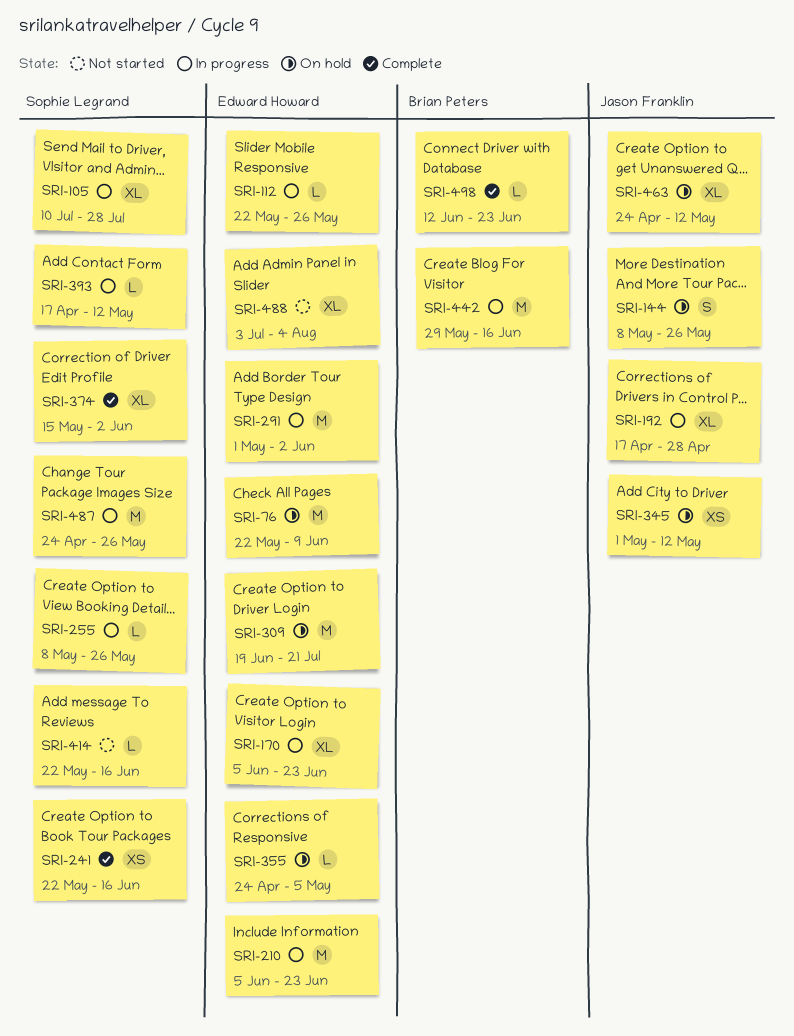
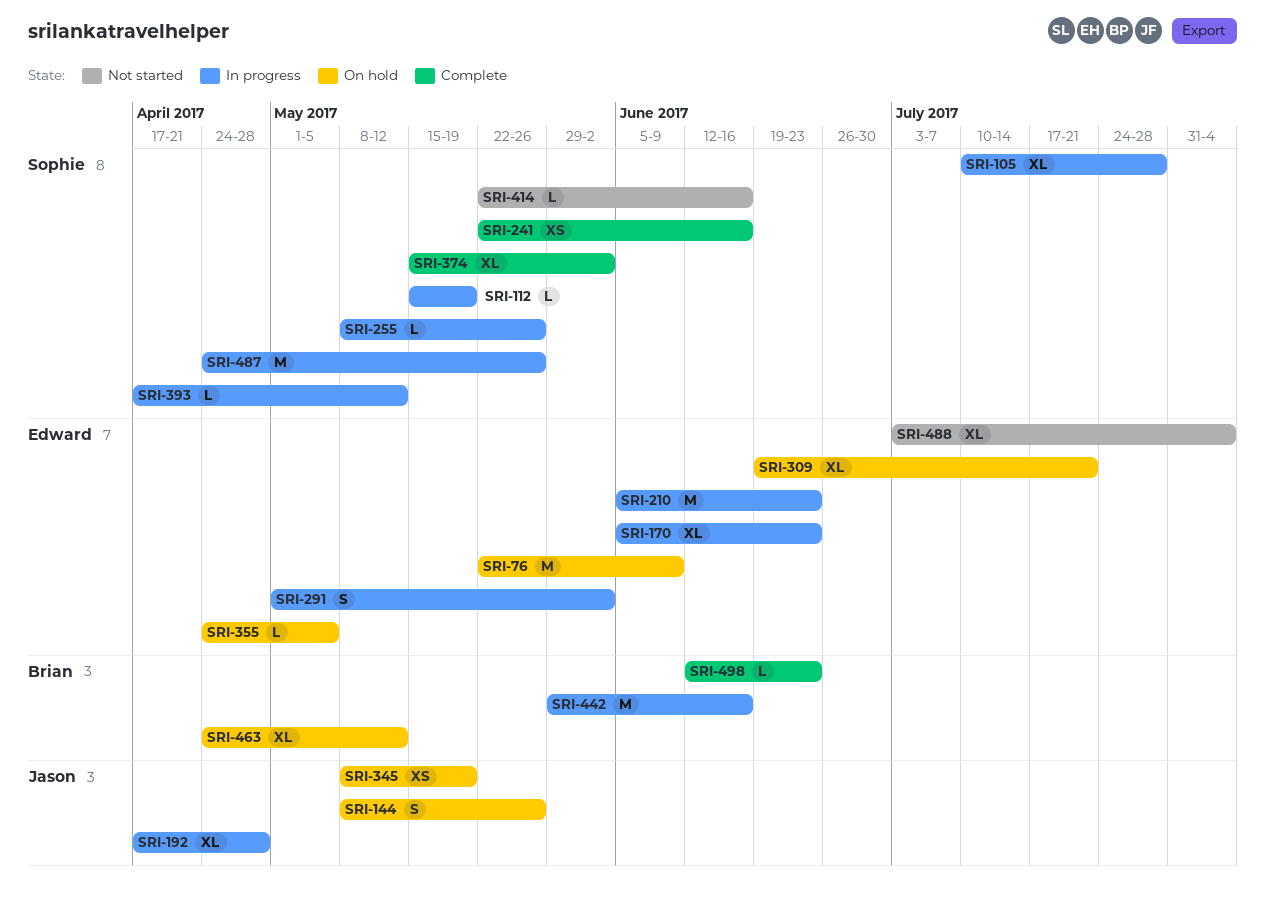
SRI-112, owner: Edward Howard -> Sophie Legrand
SRI-112, start: May 22 -> May 15
SRI-112, due: May 26 -> May 19
SRI-291, estimate: M -> S
SRI-309, estimate: M -> XL
SRI-345, start: May 1 -> May 8
SRI-345, due: May 12 -> May 19
SRI-463, owner: Jason Franklin -> Brian Peters

